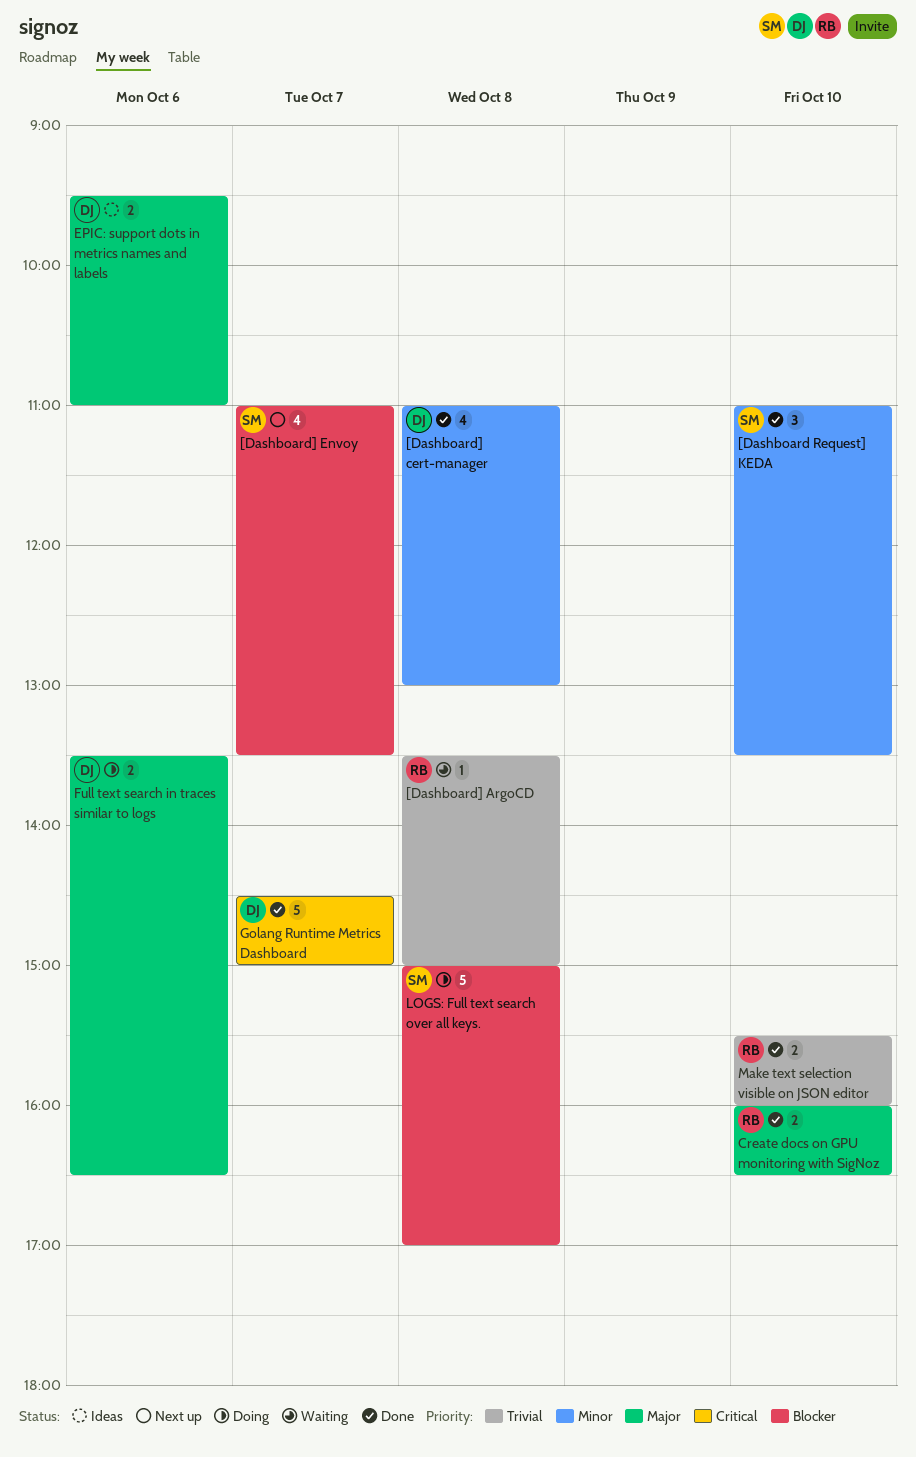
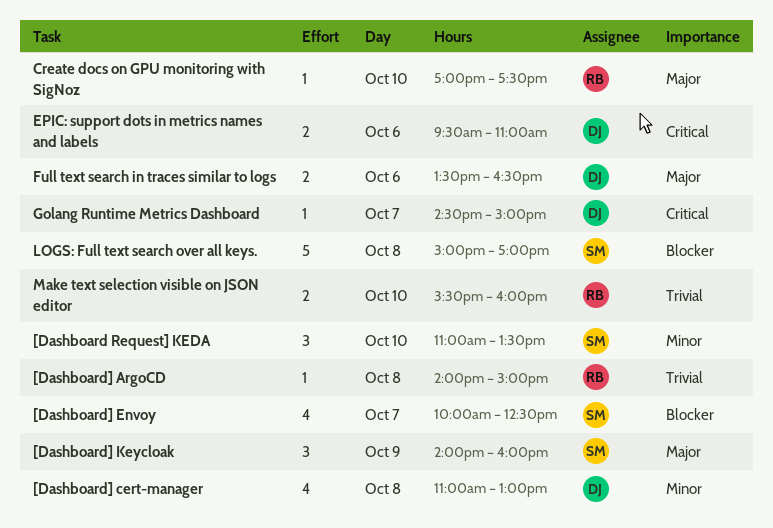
[Dashboard] ArgoCD, begins: 13:30 -> 14:00
[Dashboard] Envoy, begins: 11:00 -> 10:00
[Dashboard] Envoy, ends: 13:30 -> 12:30
[Dashboard] Keycloak: none -> present
Create docs on GPU monitoring with SigNoz, estimate: 2 -> 1
Create docs on GPU monitoring with SigNoz, begins: 16:00 -> 17:00
Create docs on GPU monitoring with SigNoz, ends: 16:30 -> 17:30
EPIC: support dots in metrics names and labels, priority: Major -> Critical
Golang Runtime Metrics Dashboard, estimate: 5 -> 1

